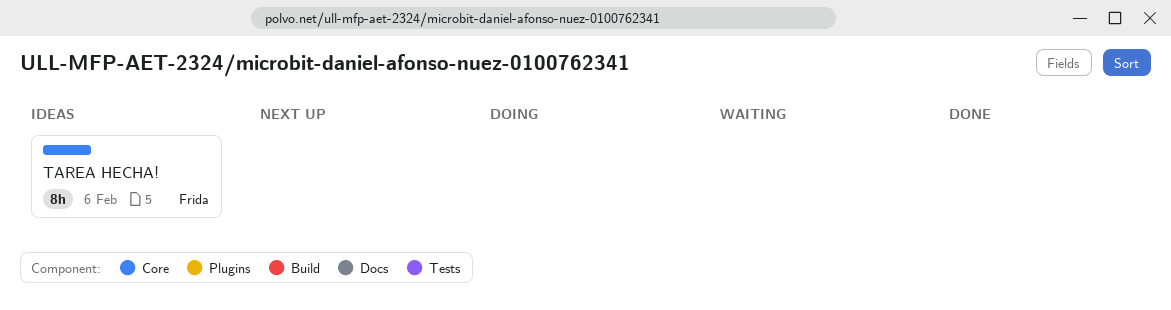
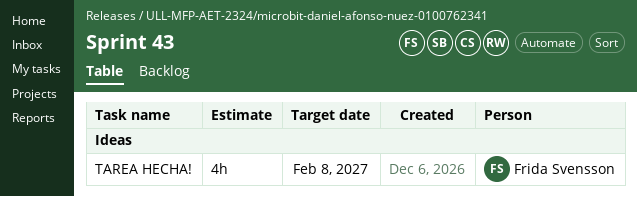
TAREA HECHA!, estimate: 8h -> 4h
TAREA HECHA!, due: Feb 6 -> Feb 8

